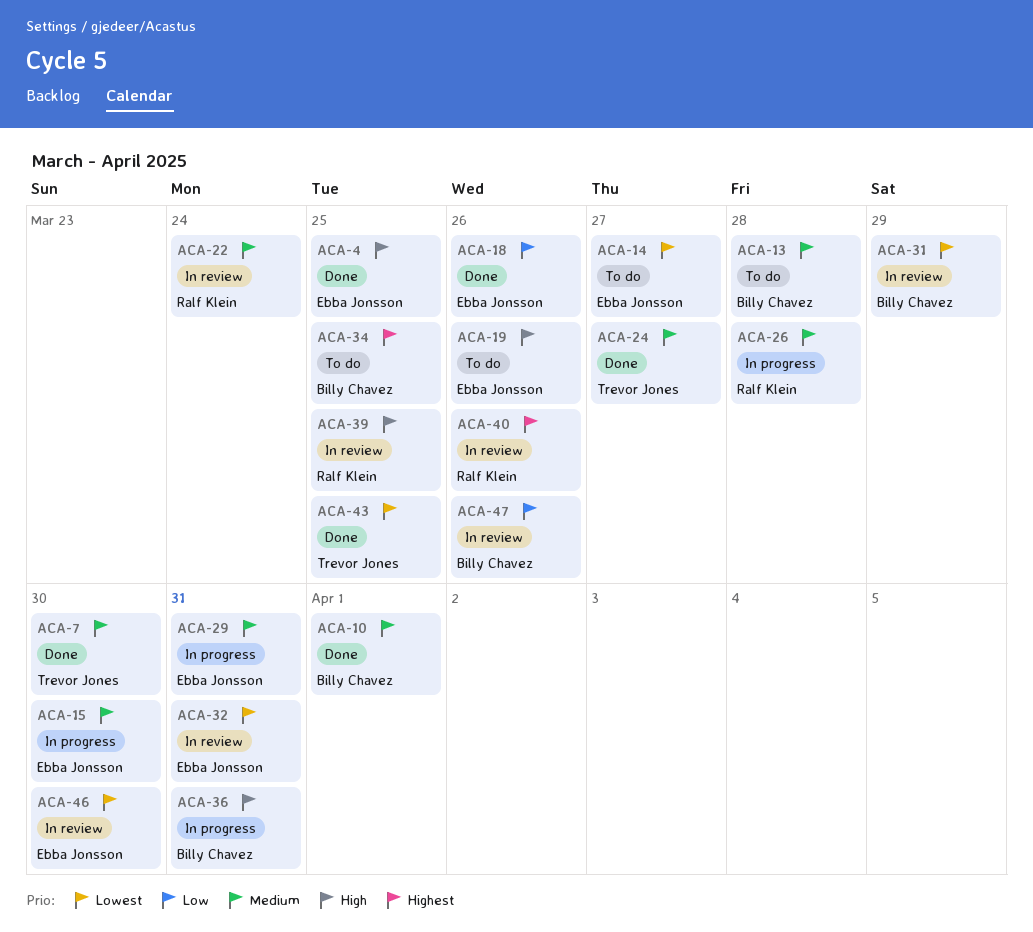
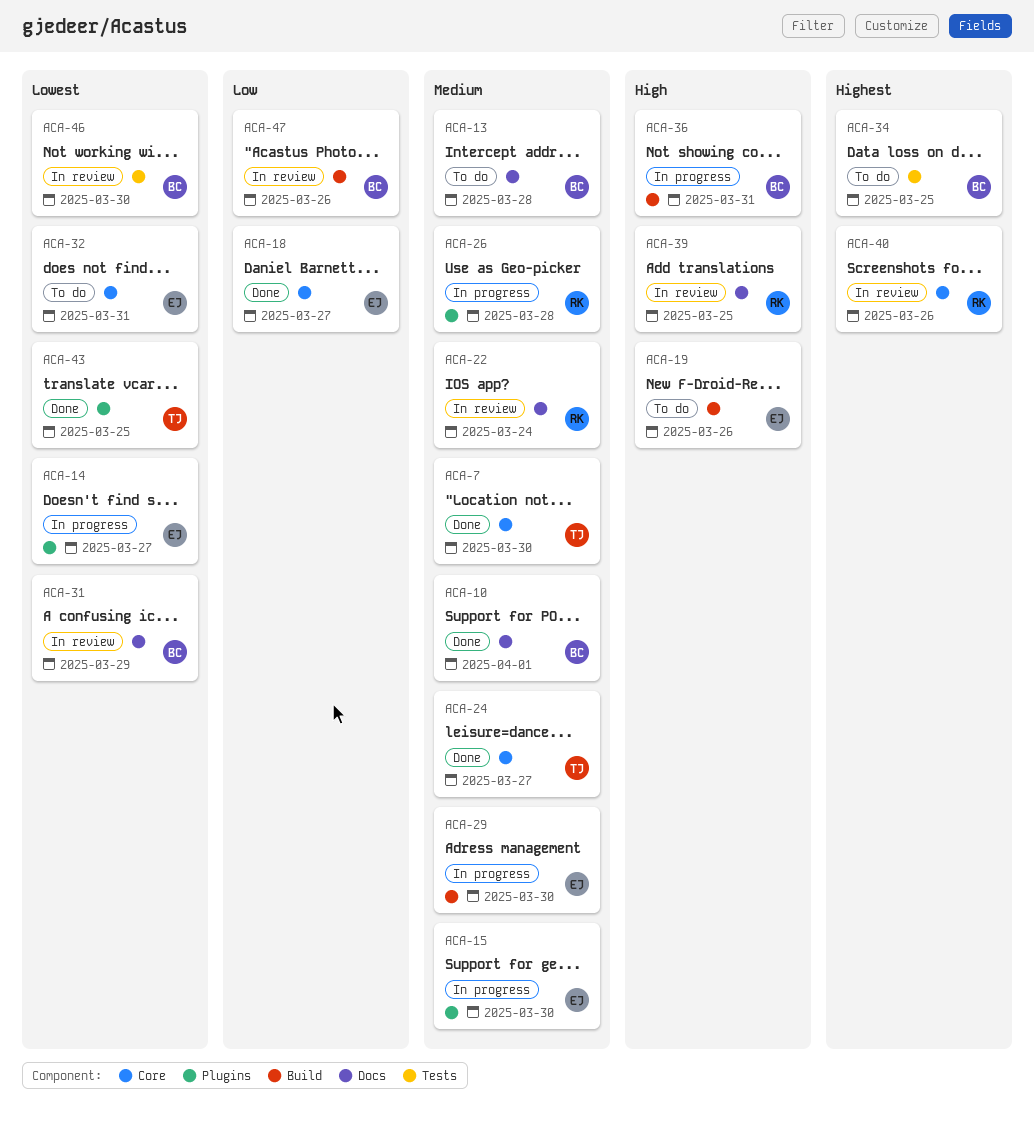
ACA-4: present -> none
ACA-14, status: To do -> In progress
ACA-18, due: Mar 26 -> Mar 27
ACA-29, due: Mar 31 -> Mar 30
ACA-32, status: In review -> To do
ACA-46, owner: Ebba Jonsson -> Billy Chavez

